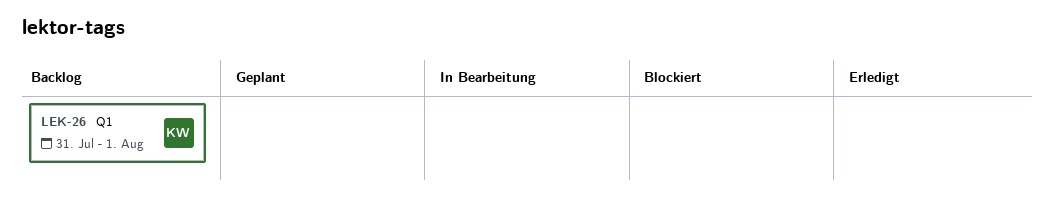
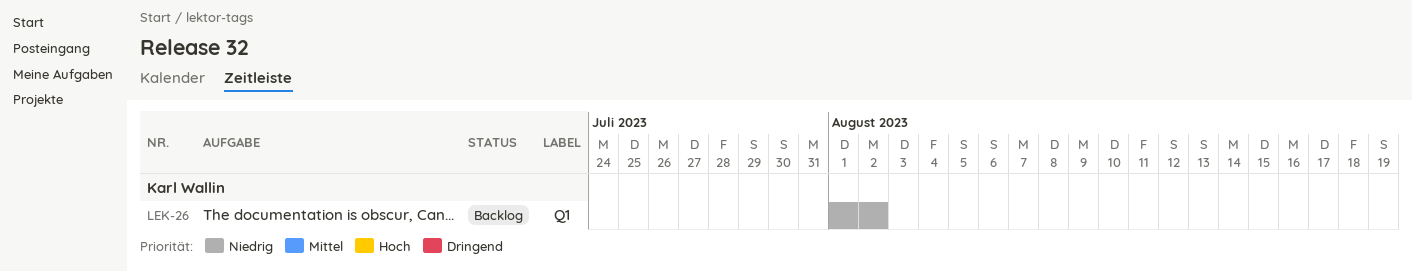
LEK-26, start: Jul 31 -> Aug 1
LEK-26, due: Aug 1 -> Aug 2

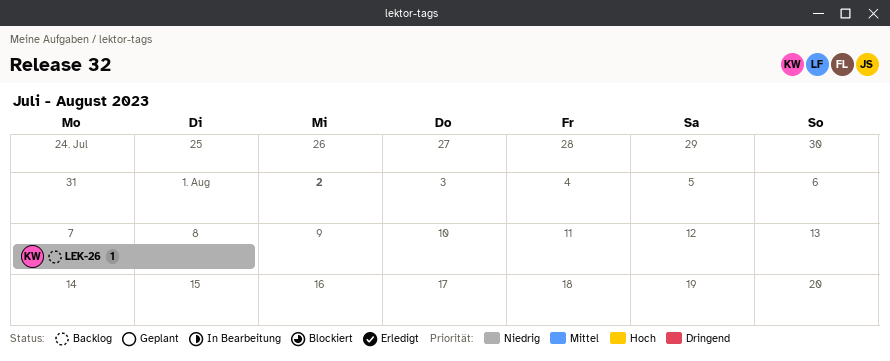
LEK-26, start: Aug 1 -> Aug 7
LEK-26, due: Aug 2 -> Aug 8

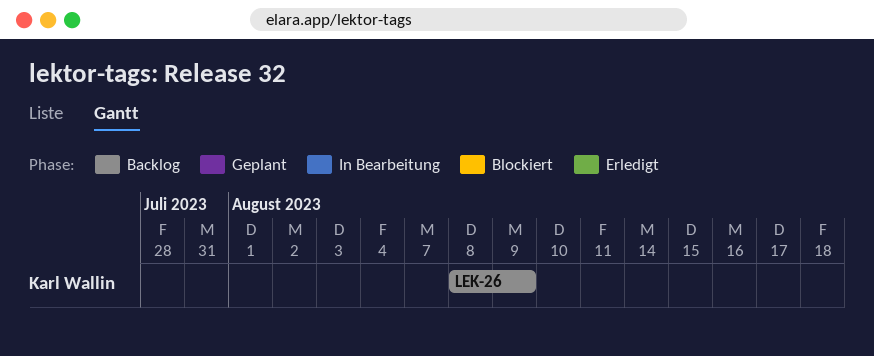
LEK-26, start: Aug 7 -> Aug 8
LEK-26, due: Aug 8 -> Aug 9

